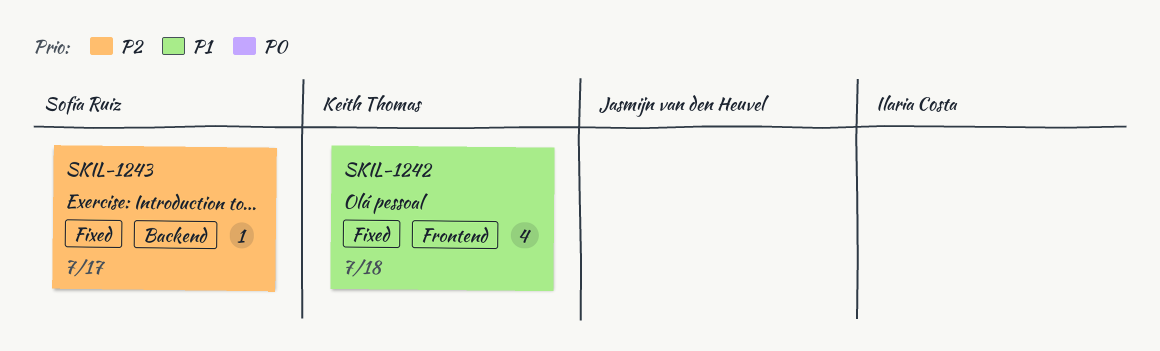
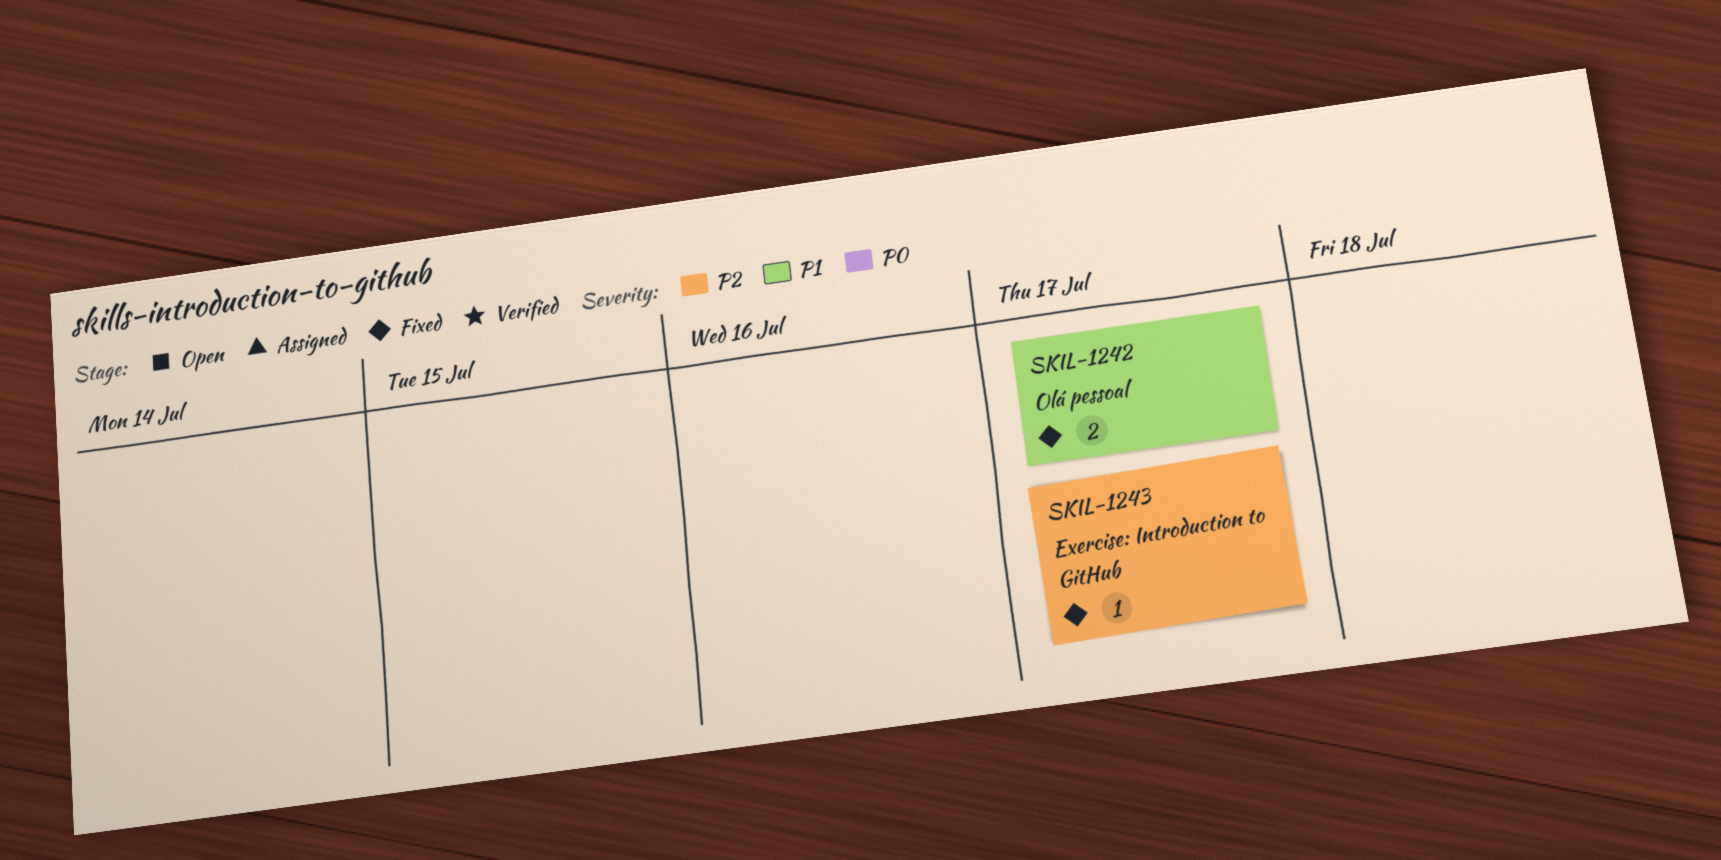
SKIL-1242, estimate: 4 -> 2
SKIL-1242, due: Jul 18 -> Jul 17

